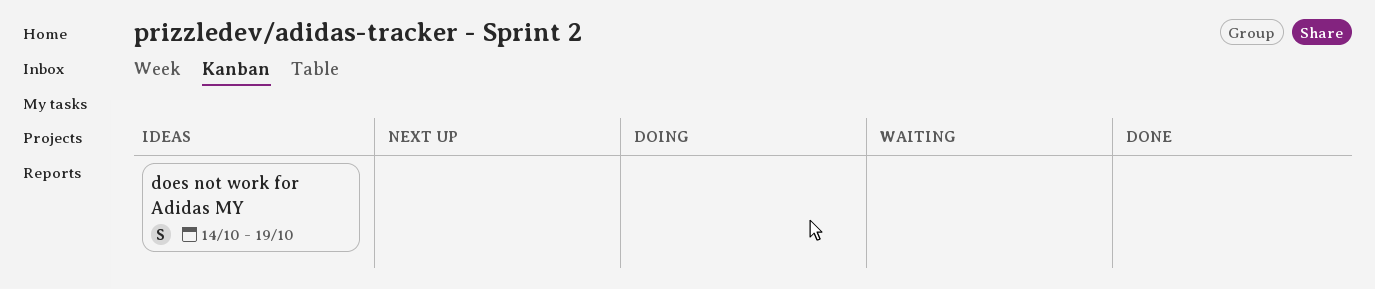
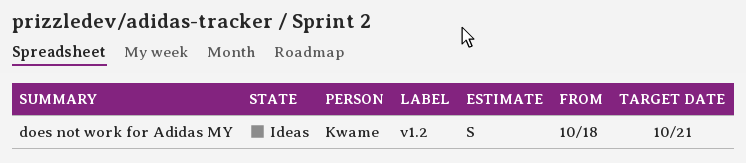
does not work for Adidas MY, start: Oct 14 -> Oct 18
does not work for Adidas MY, due: Oct 19 -> Oct 21

